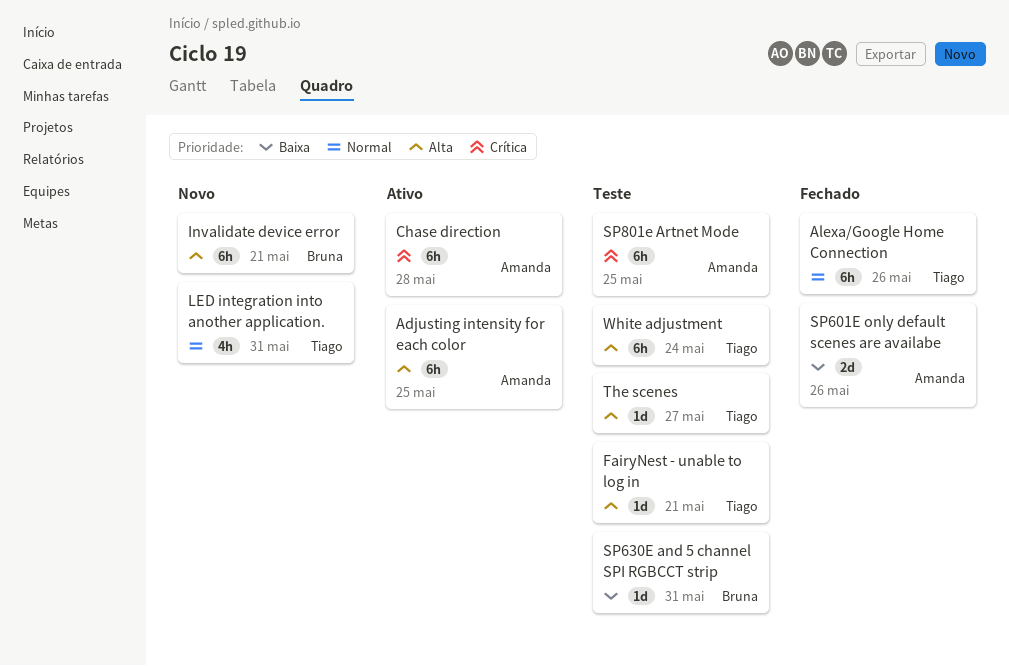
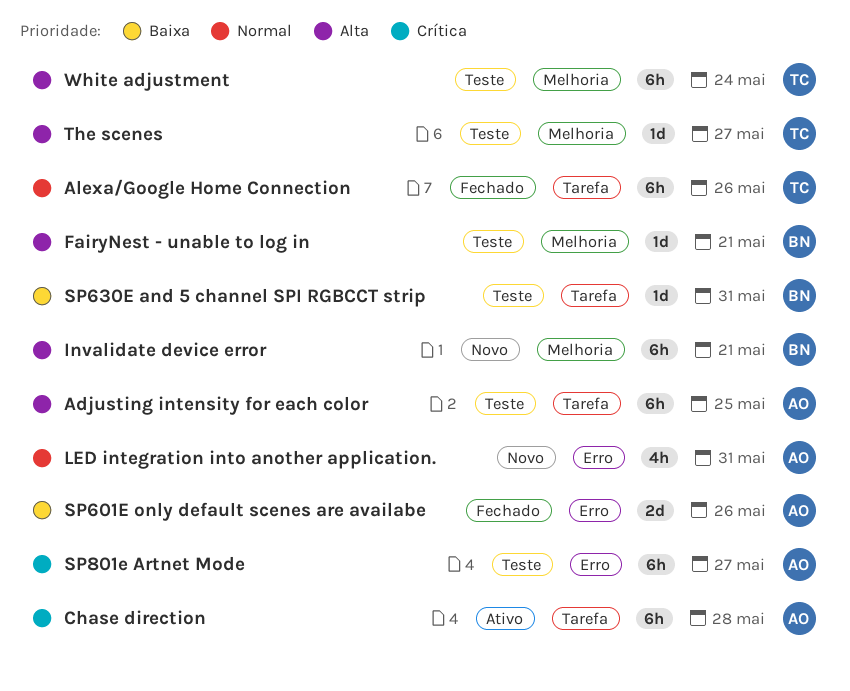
Adjusting intensity for each color, status: Ativo -> Teste
FairyNest - unable to log in, owner: Tiago -> Bruna
LED integration into another application., owner: Tiago -> Amanda
SP801e Artnet Mode, due: May 25 -> May 27

